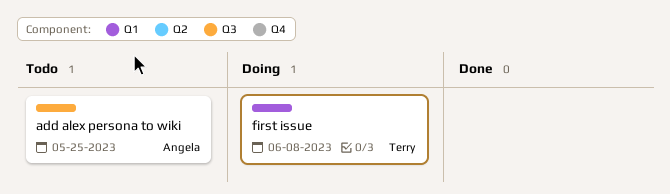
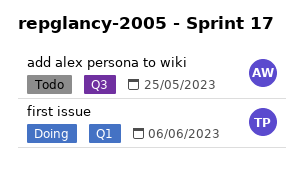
first issue, due: Jun 8 -> Jun 6

